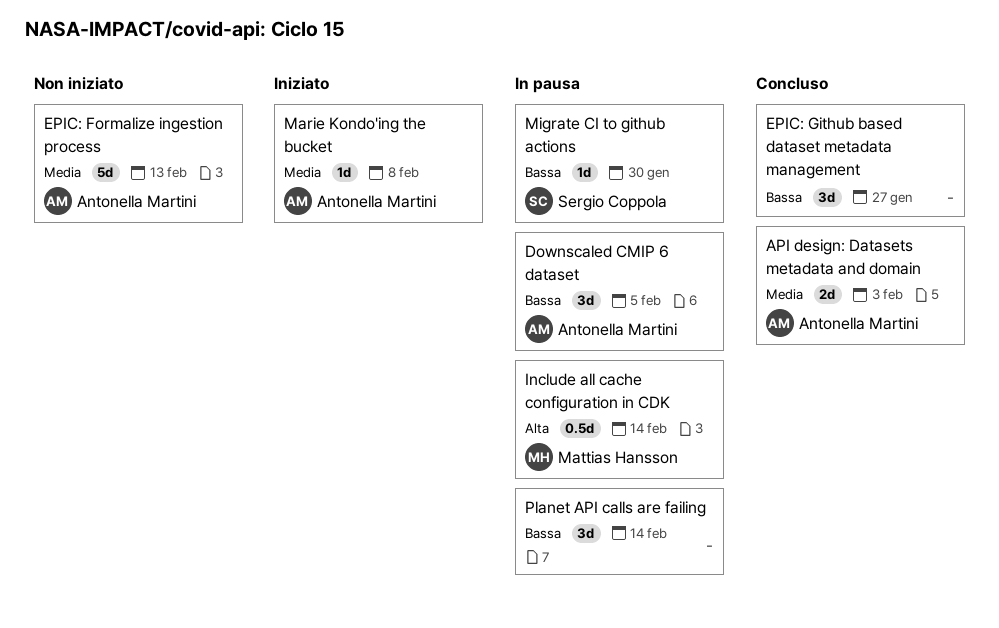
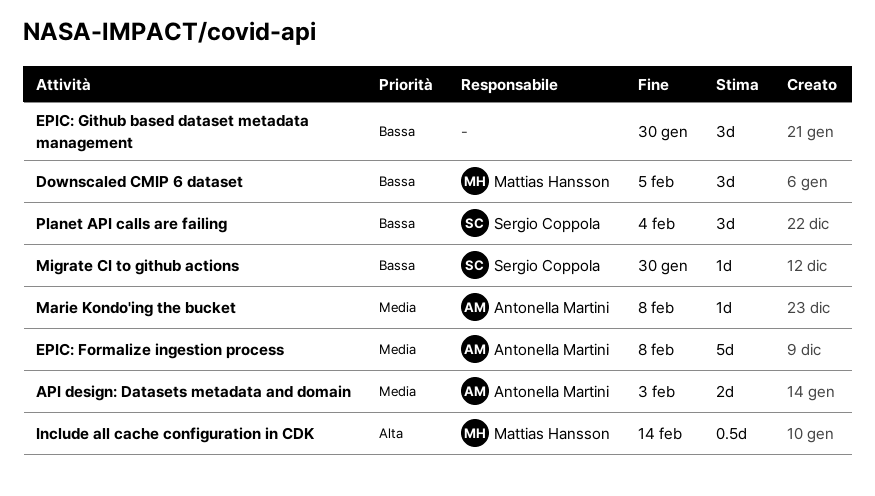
Downscaled CMIP 6 dataset, owner: Antonella Martini -> Mattias Hansson
EPIC: Formalize ingestion process, due: Feb 13 -> Feb 8
EPIC: Github based dataset metadata management, due: Jan 27 -> Jan 30
Planet API calls are failing, owner: none -> Sergio Coppola
Planet API calls are failing, due: Feb 14 -> Feb 4

